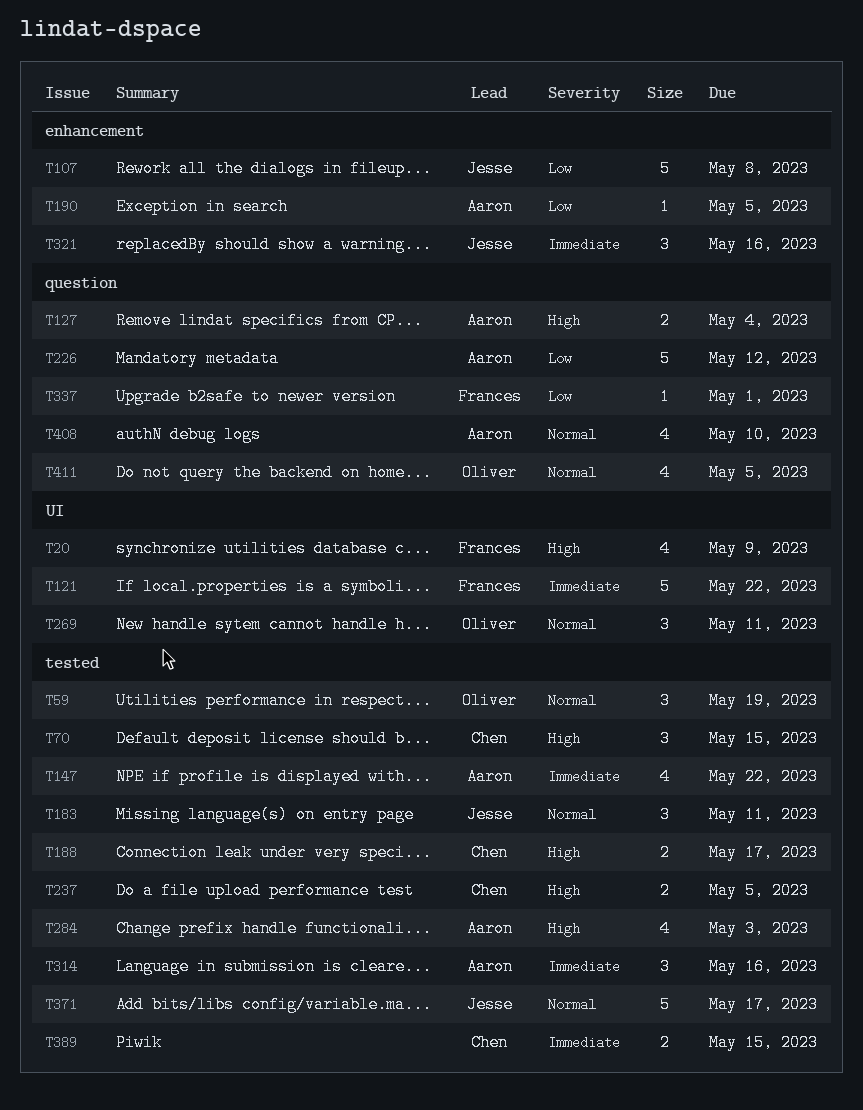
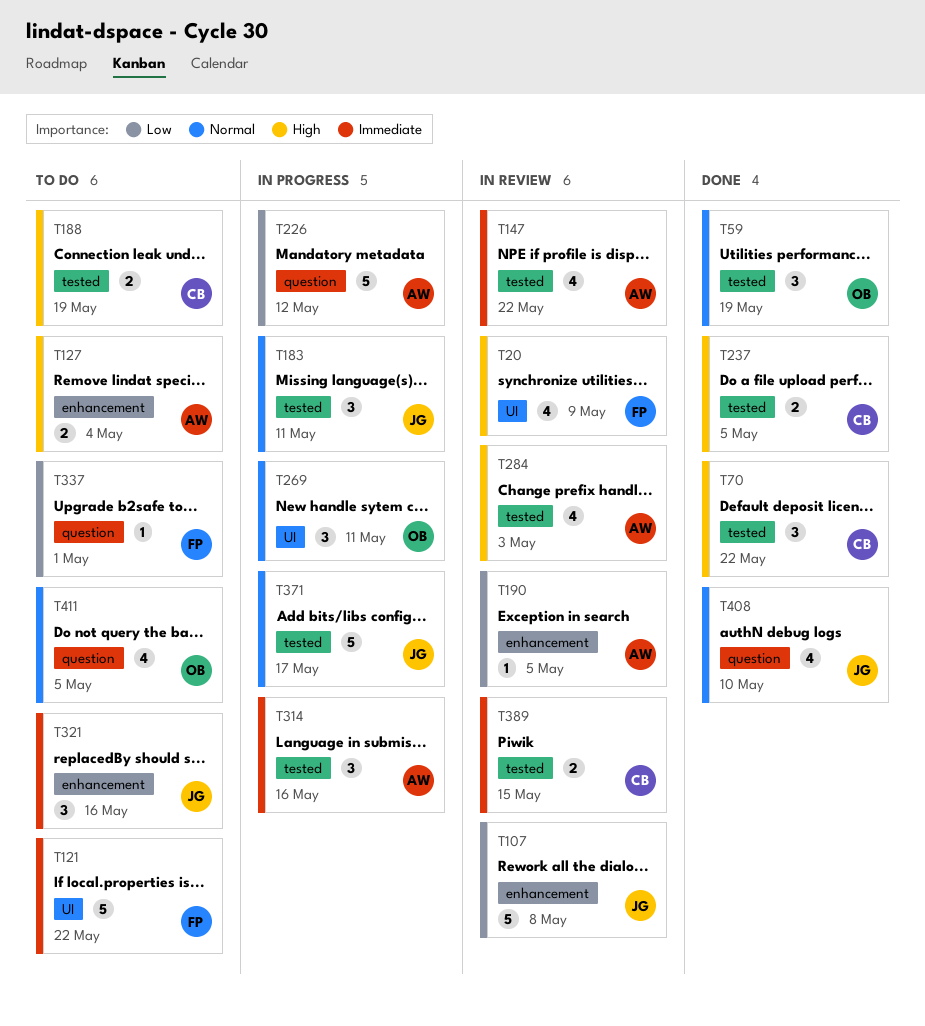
T70, due: May 15 -> May 22
T127, label: question -> enhancement
T188, due: May 17 -> May 19
T408, owner: Aaron -> Jesse

